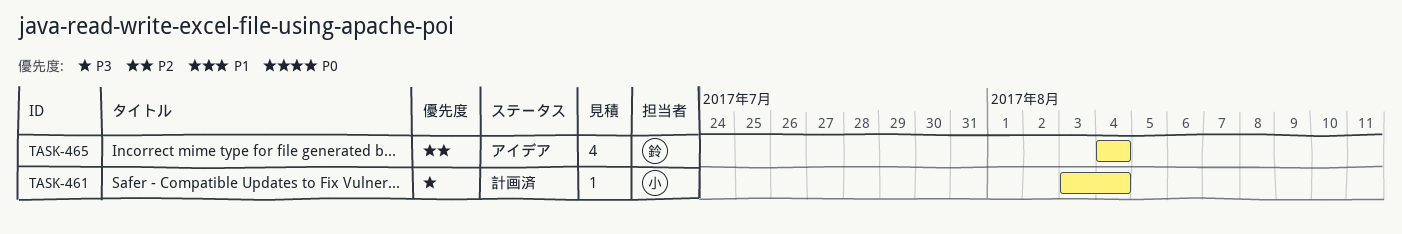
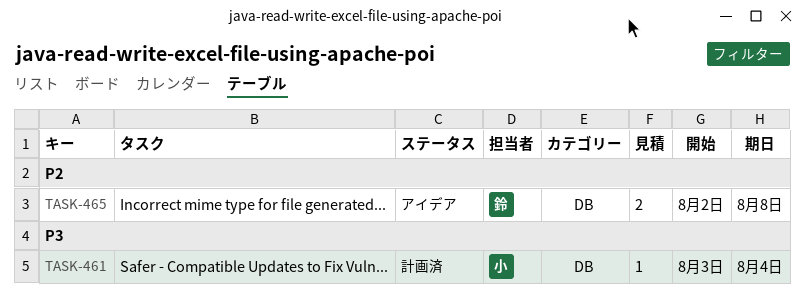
TASK-465, estimate: 4 -> 2
TASK-465, start: Aug 4 -> Aug 2
TASK-465, due: Aug 4 -> Aug 8

